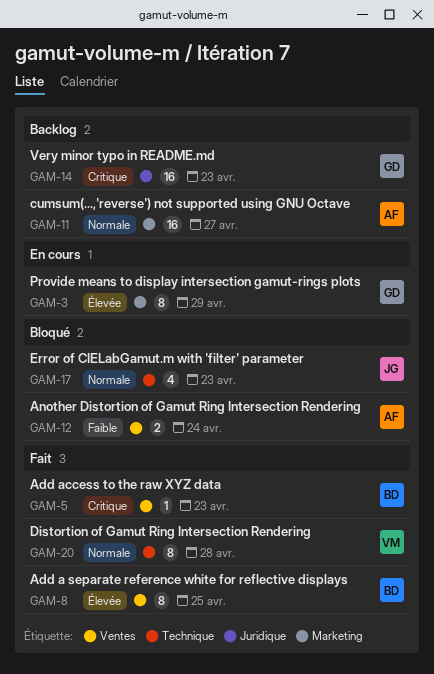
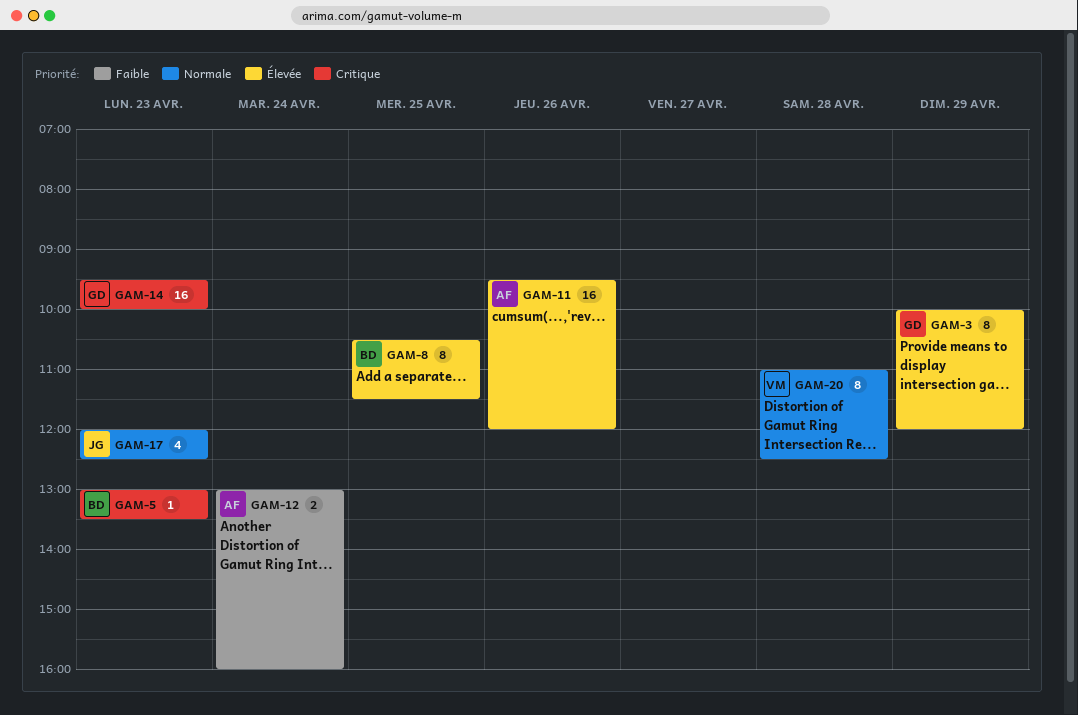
GAM-11, priority: Normale -> Élevée
GAM-11, day: Apr 27 -> Apr 26

